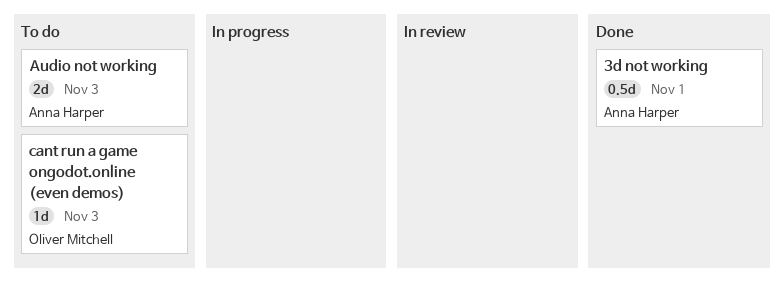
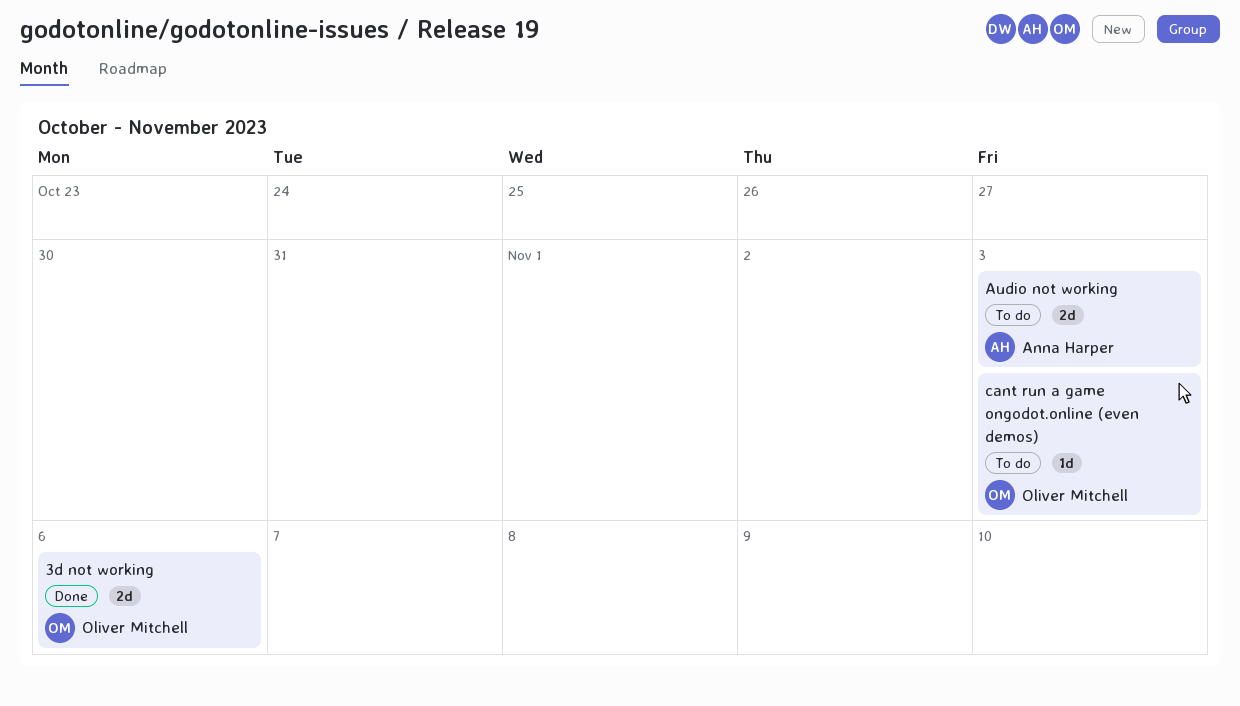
3d not working, owner: Anna Harper -> Oliver Mitchell
3d not working, estimate: 0.5d -> 2d
3d not working, due: Nov 1 -> Nov 6

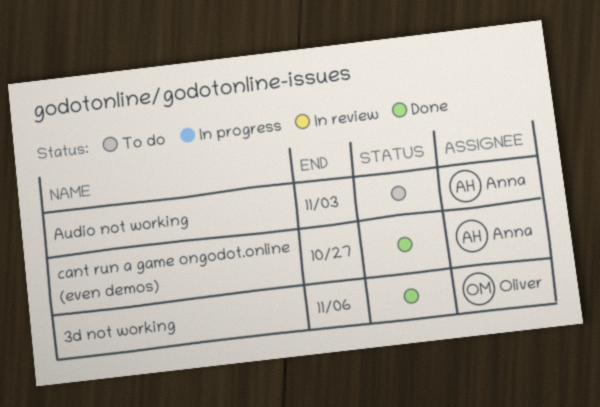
cant run a game ongodot.online (even demos), status: To do -> Done
cant run a game ongodot.online (even demos), owner: Oliver Mitchell -> Anna Harper
cant run a game ongodot.online (even demos), due: Nov 3 -> Oct 27

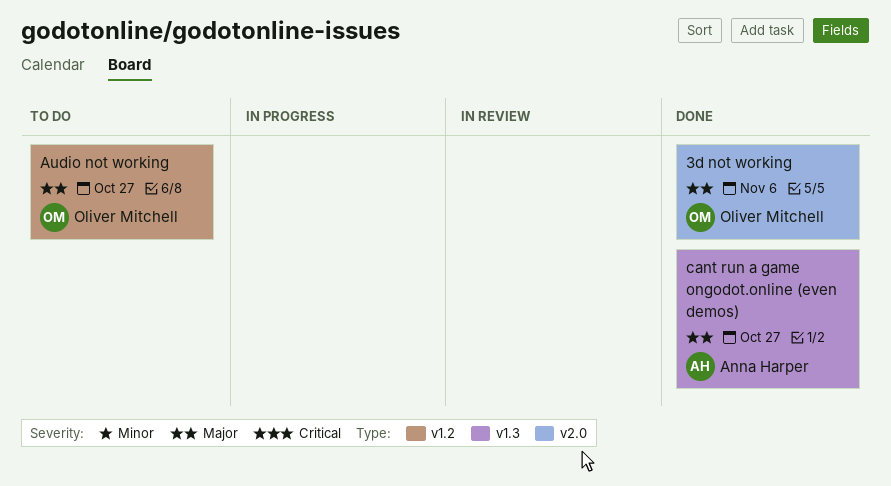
Audio not working, owner: Anna Harper -> Oliver Mitchell
Audio not working, due: Nov 3 -> Oct 27

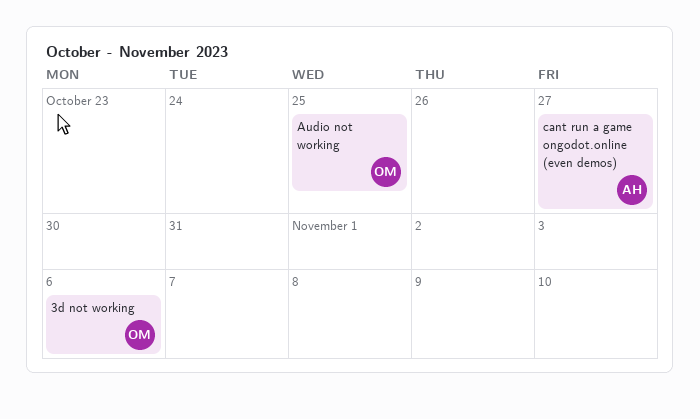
Audio not working, due: Oct 27 -> Oct 25

